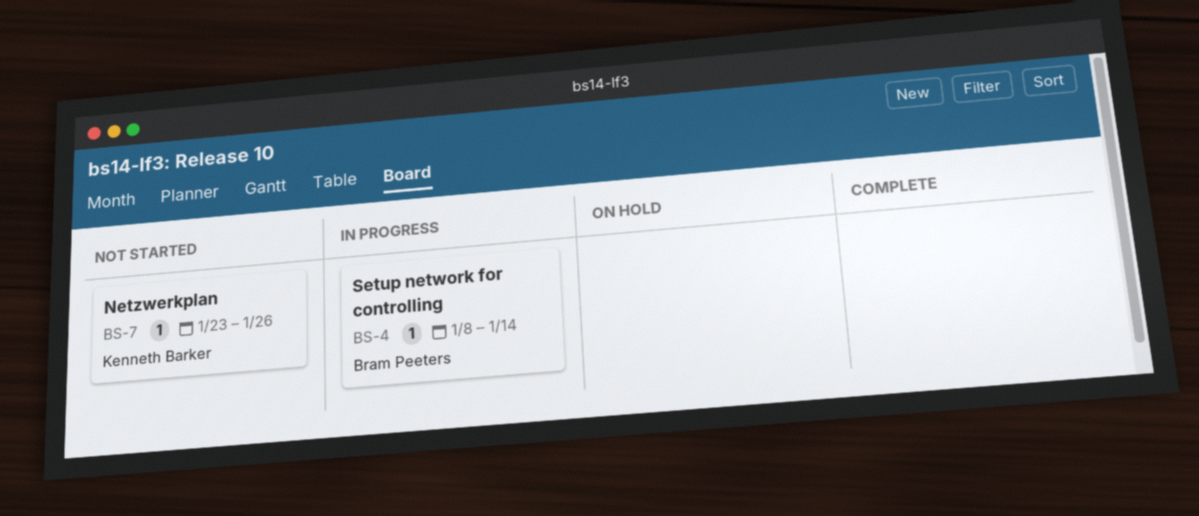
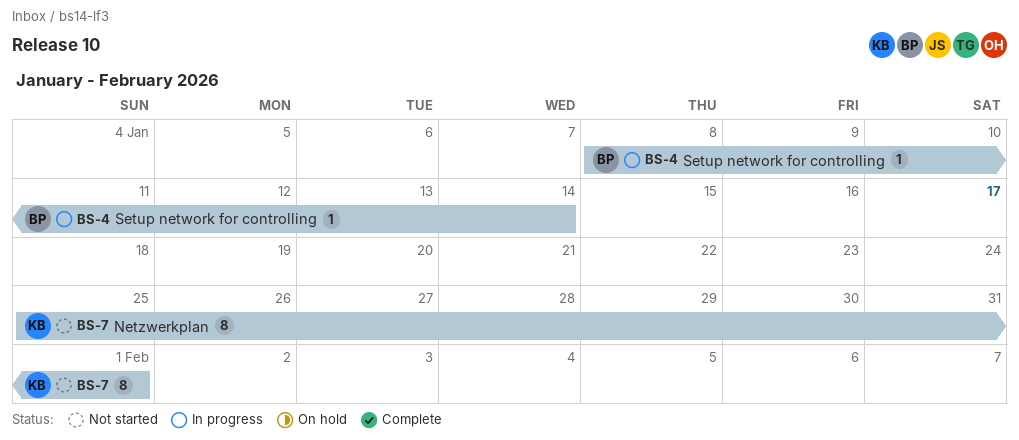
BS-7, estimate: 1 -> 8
BS-7, start: Jan 23 -> Jan 25
BS-7, due: Jan 26 -> Feb 1

